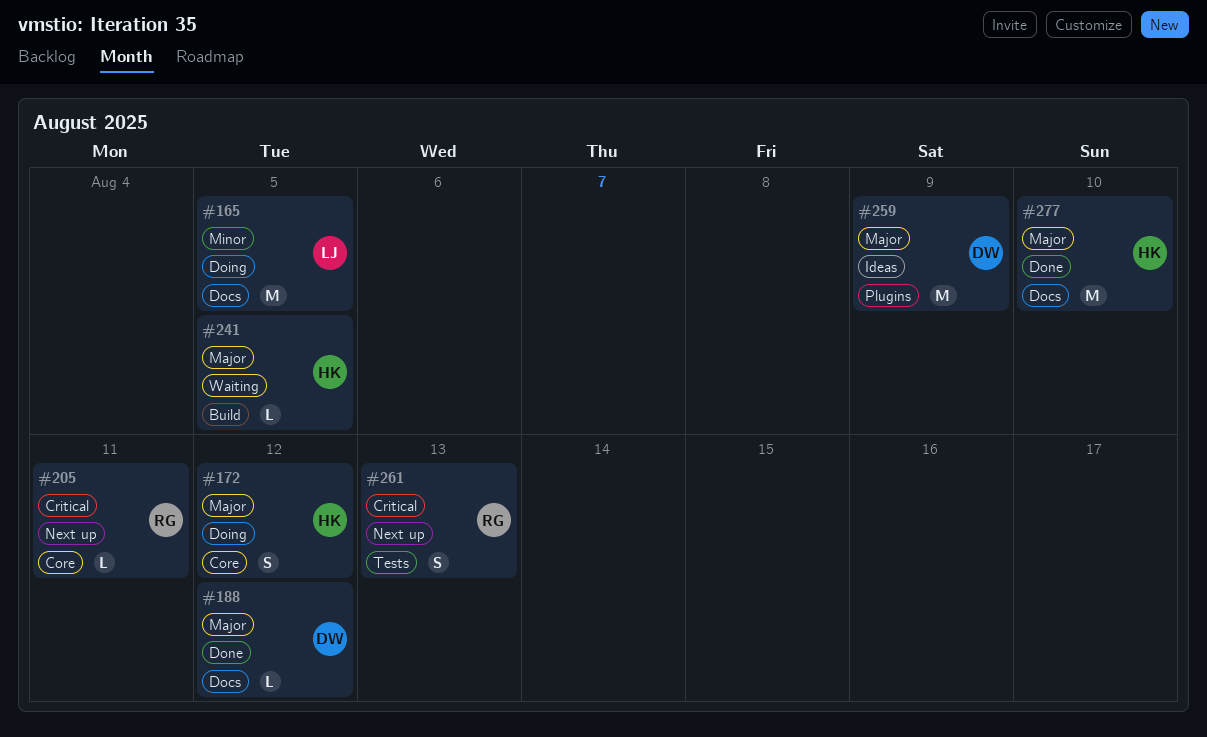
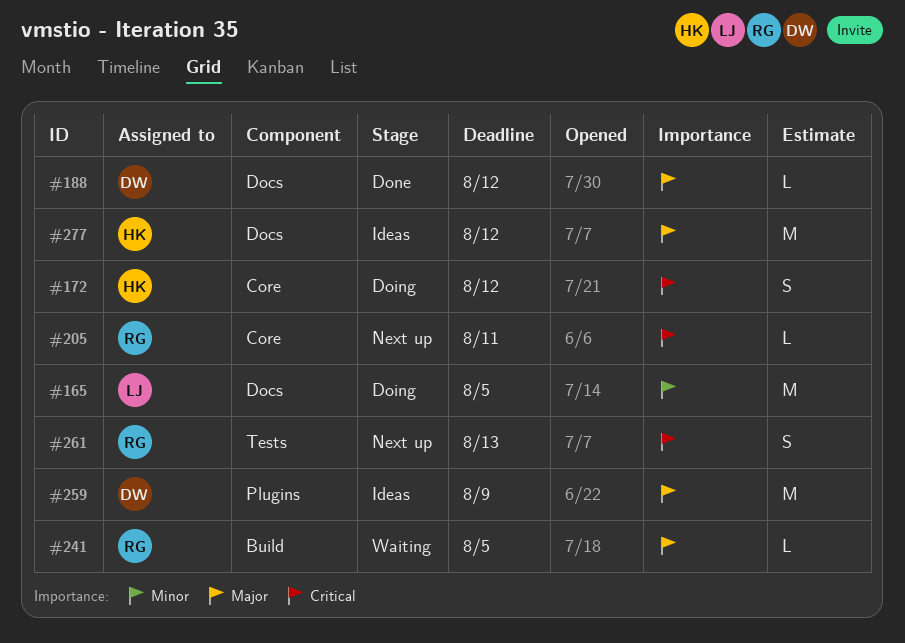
#172, priority: Major -> Critical
#241, owner: HK -> RG
#277, status: Done -> Ideas
#277, due: Aug 10 -> Aug 12

